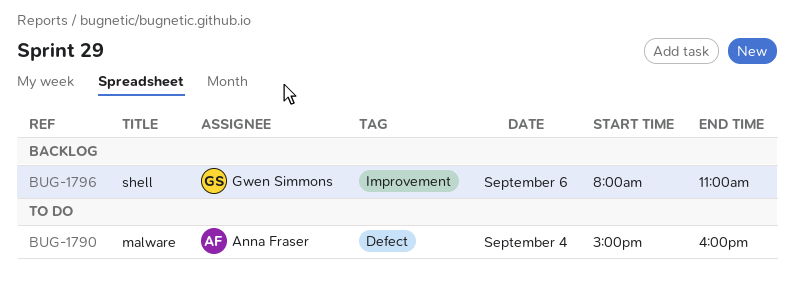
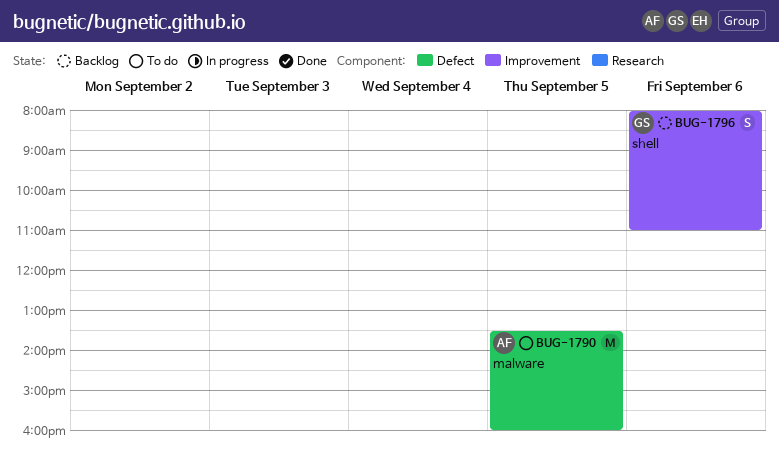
BUG-1790, day: Sep 4 -> Sep 5
BUG-1790, begins: 15:00 -> 13:30

